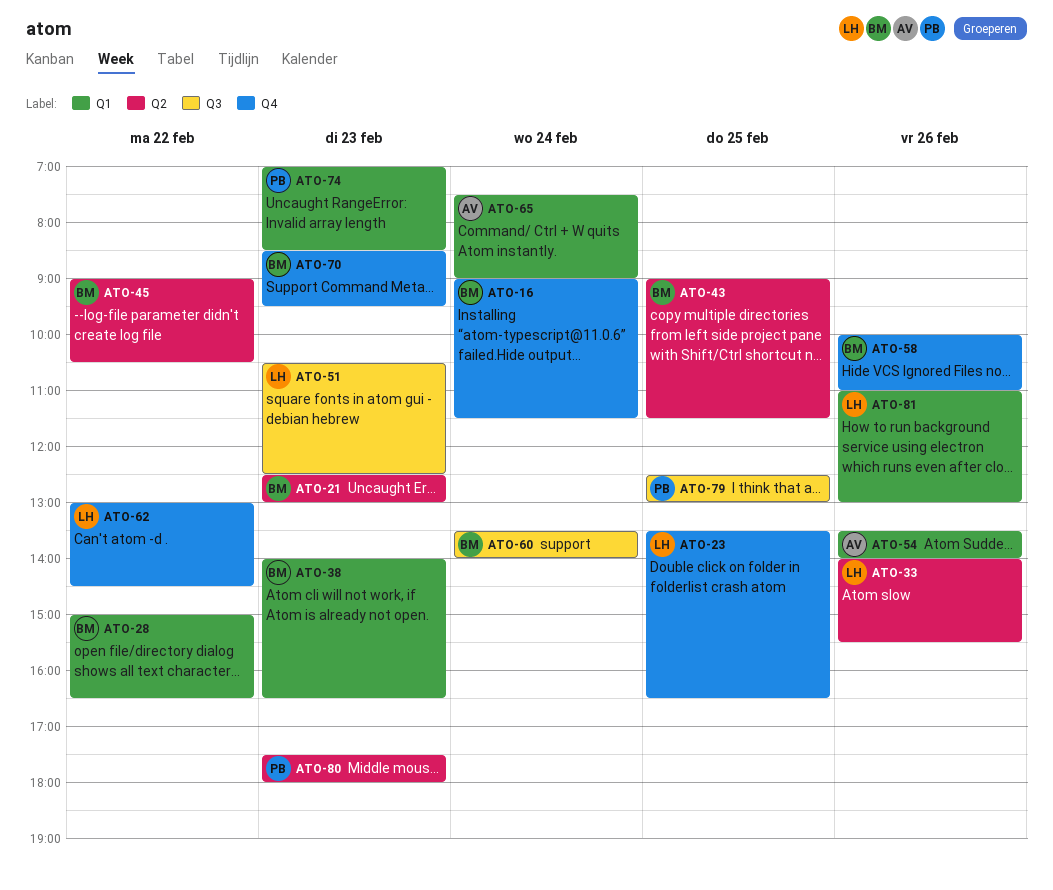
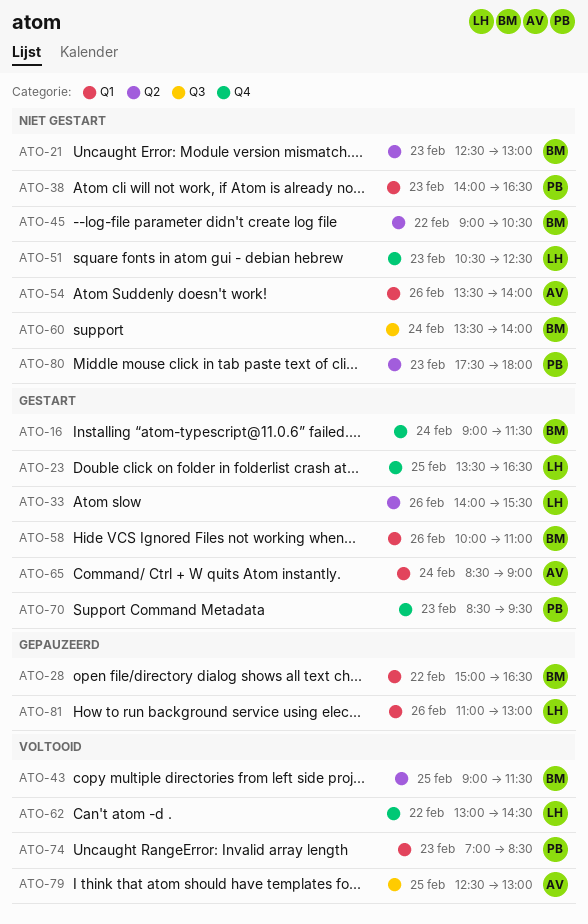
ATO-38, owner: BM -> PB
ATO-51, label: Q3 -> Q4
ATO-58, label: Q4 -> Q1
ATO-65, begins: 07:30 -> 08:30
ATO-70, owner: BM -> PB
ATO-79, owner: PB -> AV

